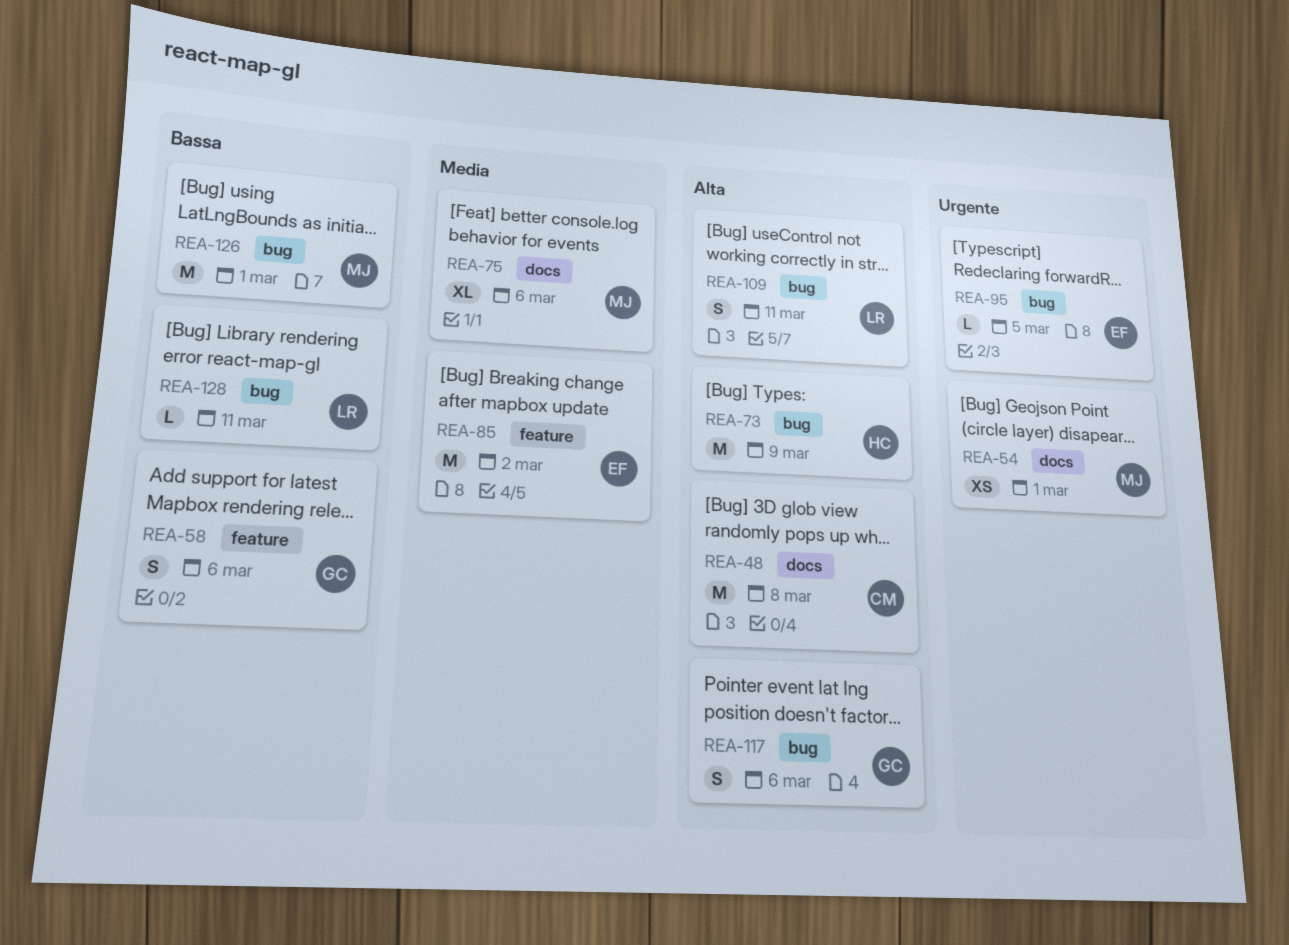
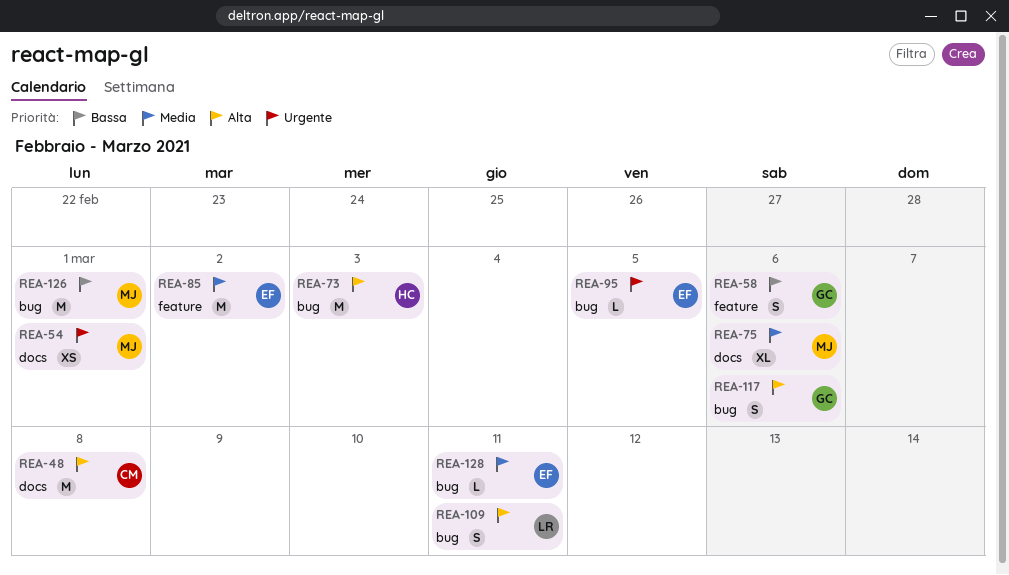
REA-73, due: Mar 9 -> Mar 3
REA-128, owner: LR -> EF
REA-128, priority: Bassa -> Media

